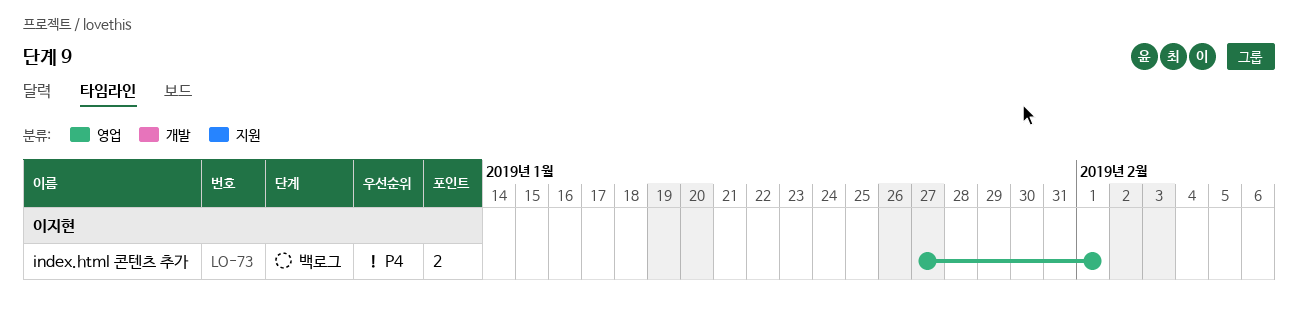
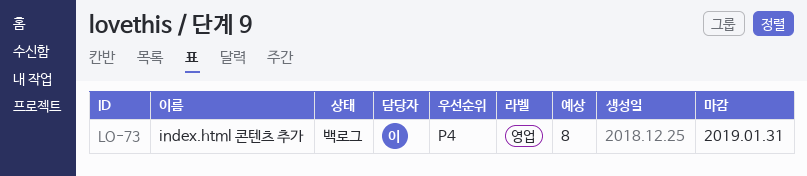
LO-73, estimate: 2 -> 8
LO-73, due: Feb 1 -> Jan 31

